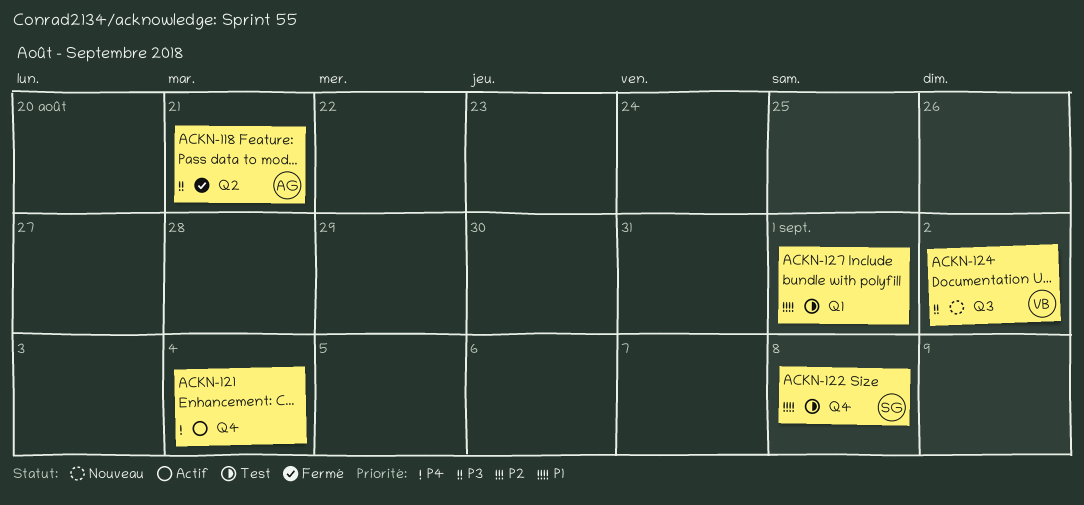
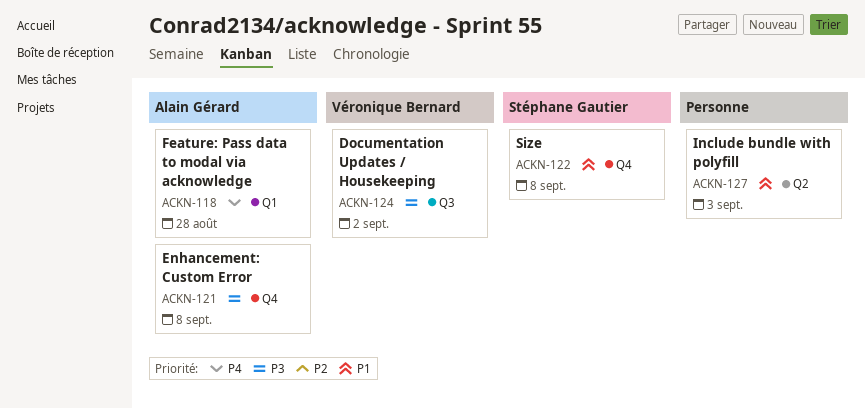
ACKN-118, priority: P3 -> P4
ACKN-118, label: Q2 -> Q1
ACKN-118, due: Aug 21 -> Aug 28
ACKN-121, owner: none -> Alain Gérard
ACKN-121, priority: P4 -> P3
ACKN-121, due: Sep 4 -> Sep 8
ACKN-127, label: Q1 -> Q2
ACKN-127, due: Sep 1 -> Sep 3

